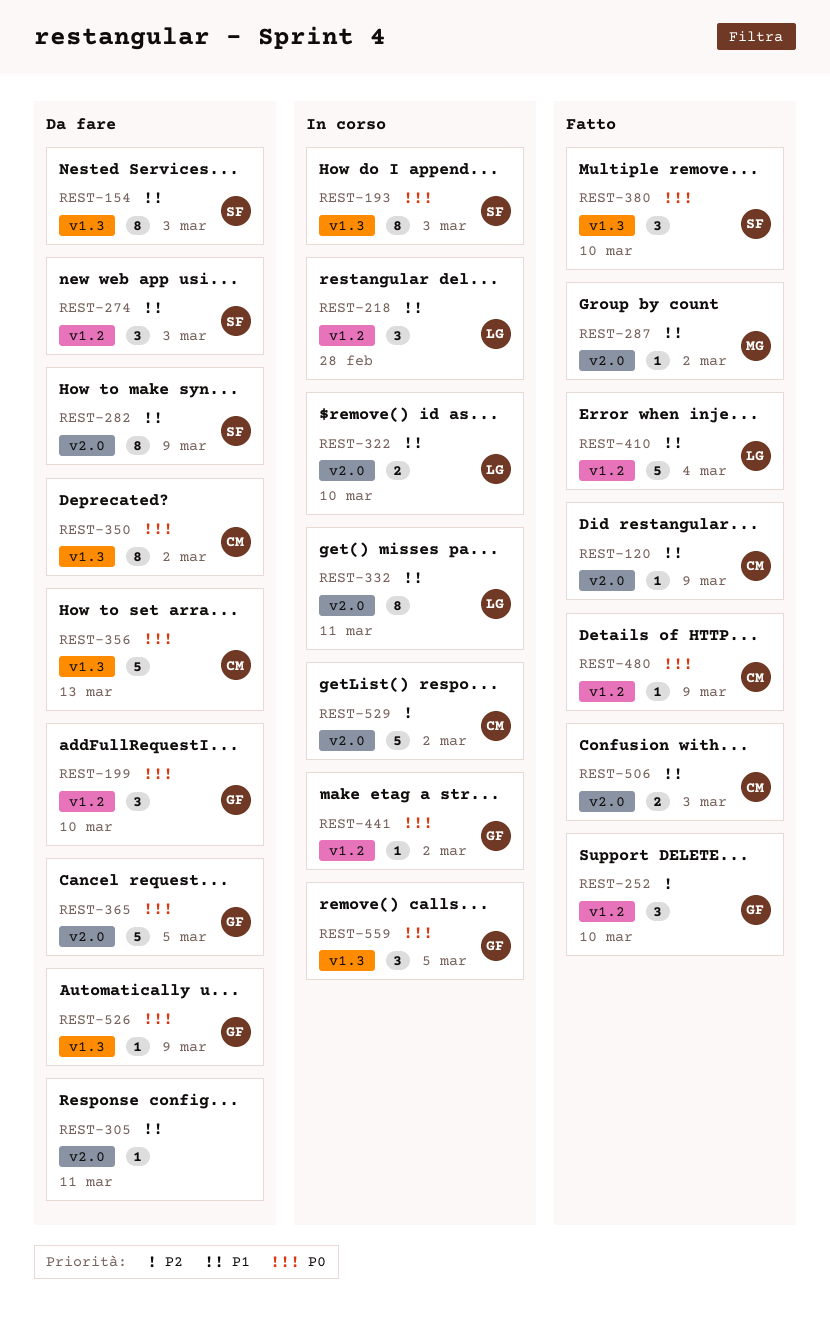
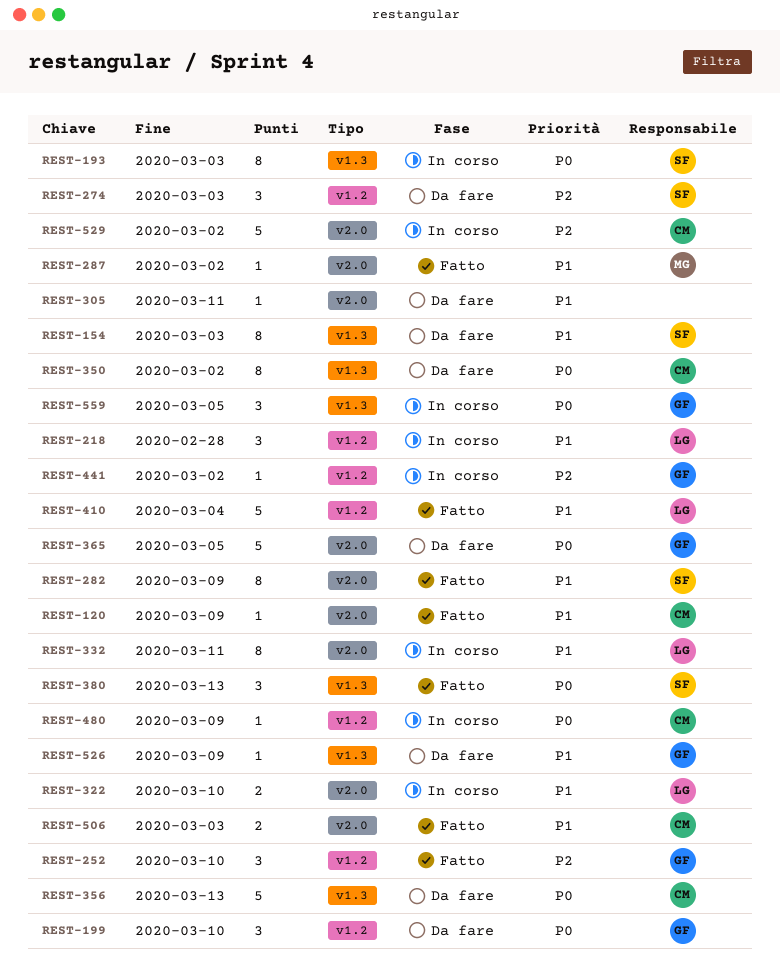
REST-274, priority: P1 -> P2
REST-282, status: Da fare -> Fatto
REST-380, due: Mar 10 -> Mar 13
REST-441, priority: P0 -> P2
REST-480, status: Fatto -> In corso
REST-526, priority: P0 -> P1

